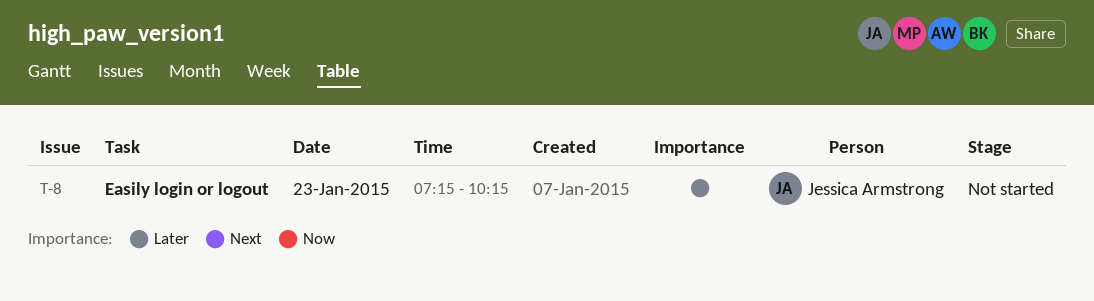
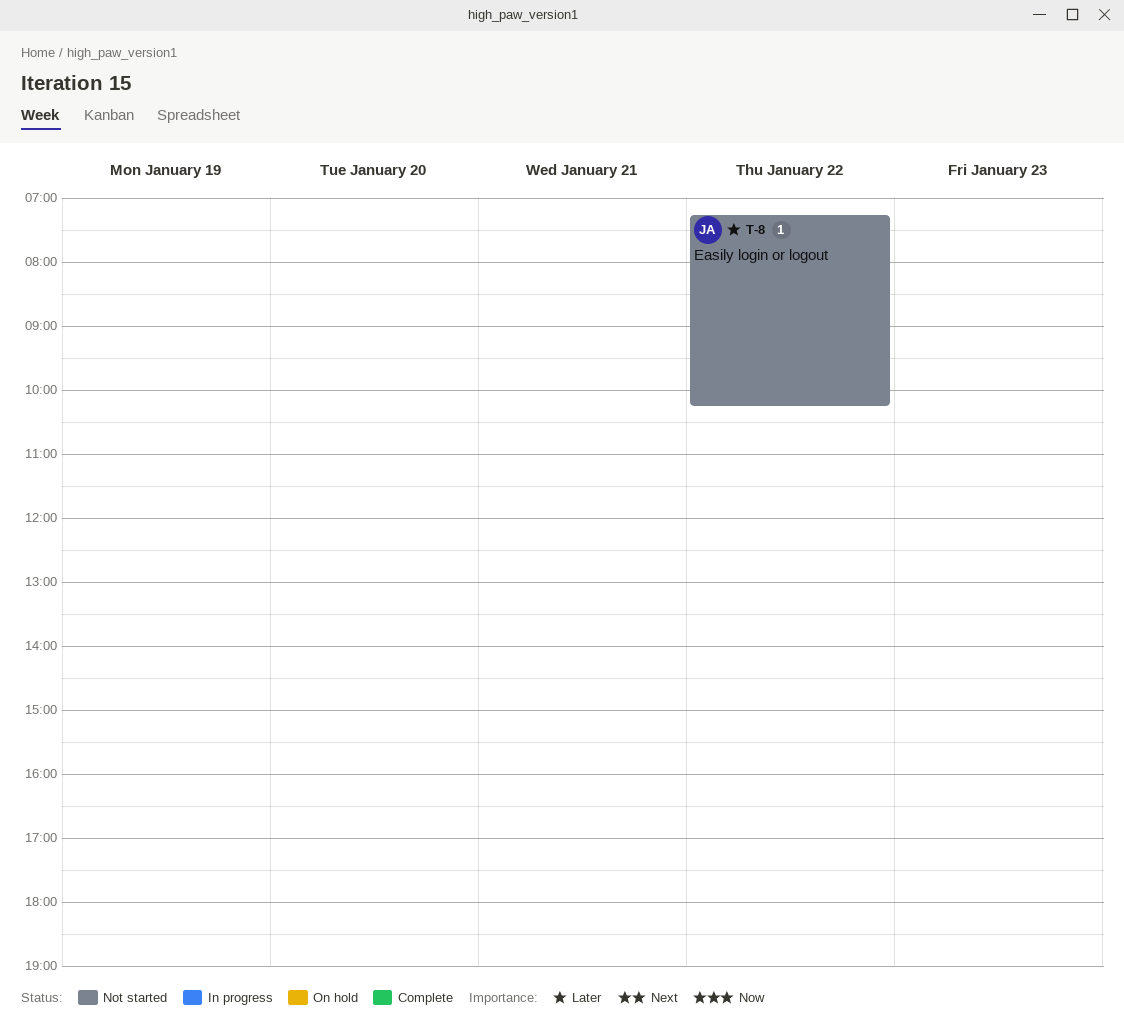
T-8, day: Jan 23 -> Jan 22

